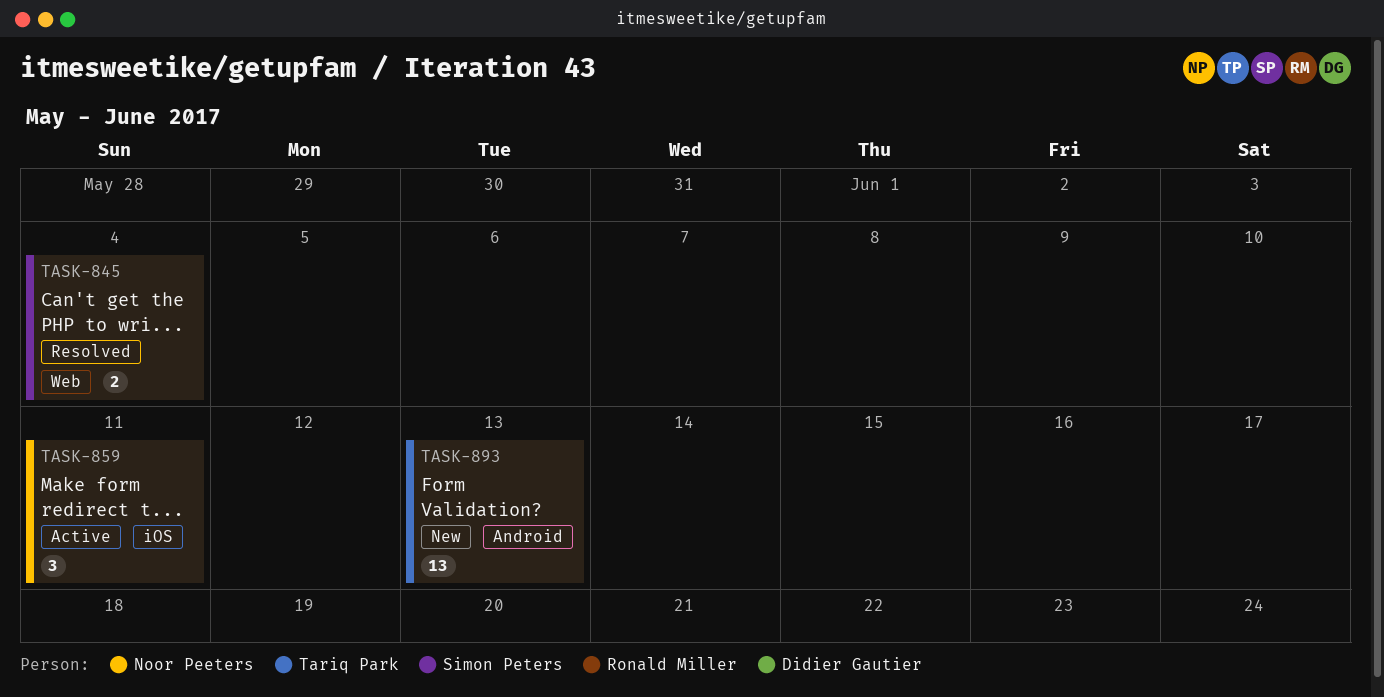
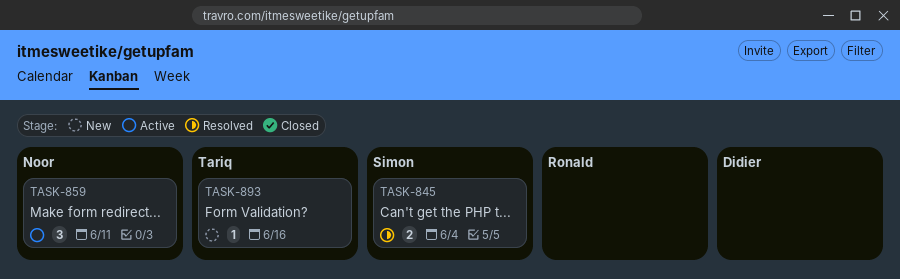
TASK-893, estimate: 13 -> 1
TASK-893, due: Jun 13 -> Jun 16

